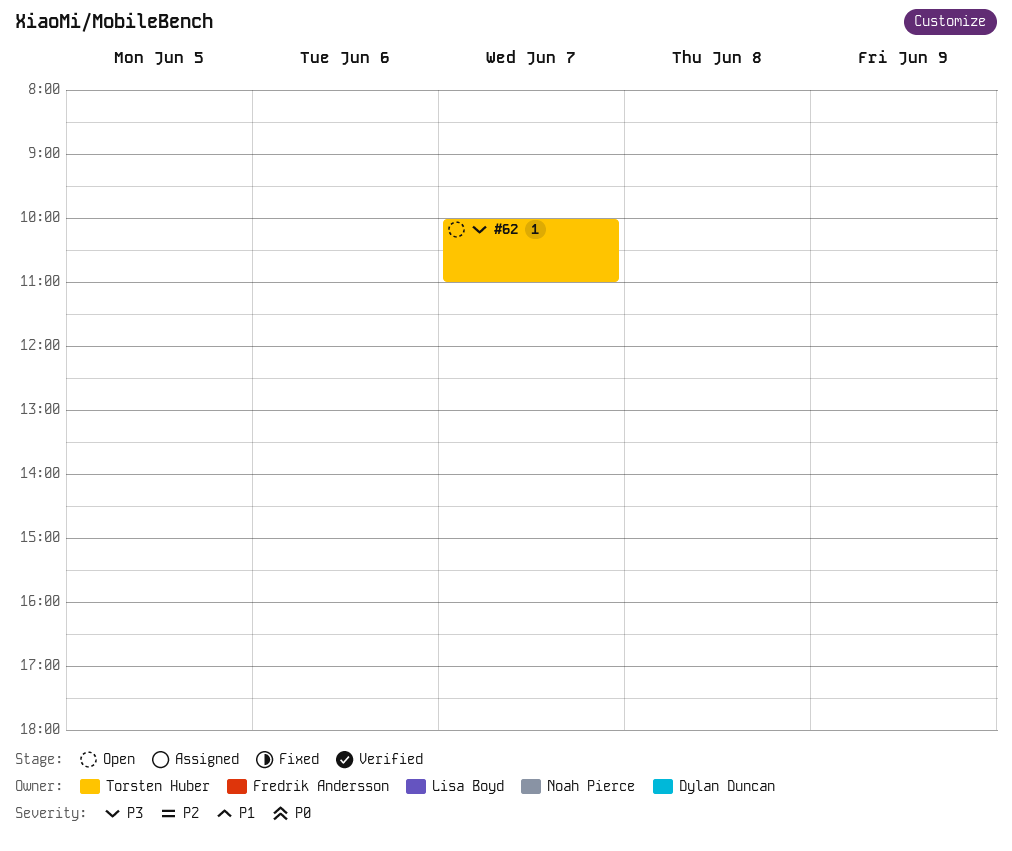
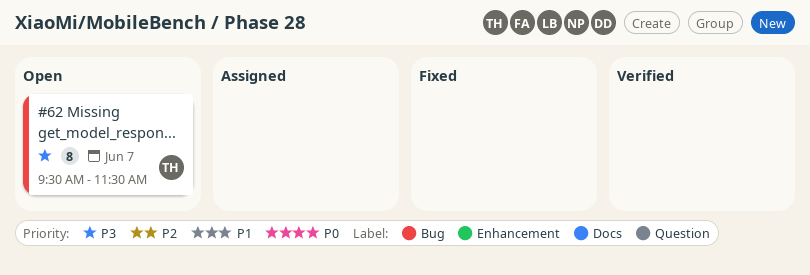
#62, estimate: 1 -> 8
#62, begins: 10:00 -> 09:30
#62, ends: 11:00 -> 11:30

